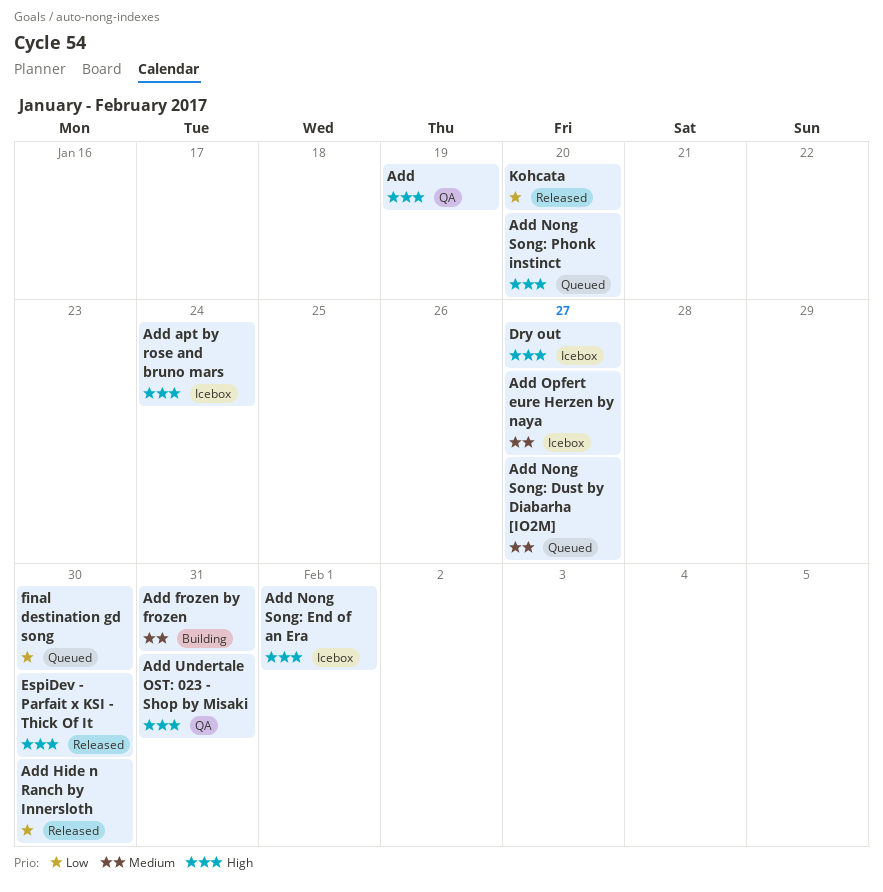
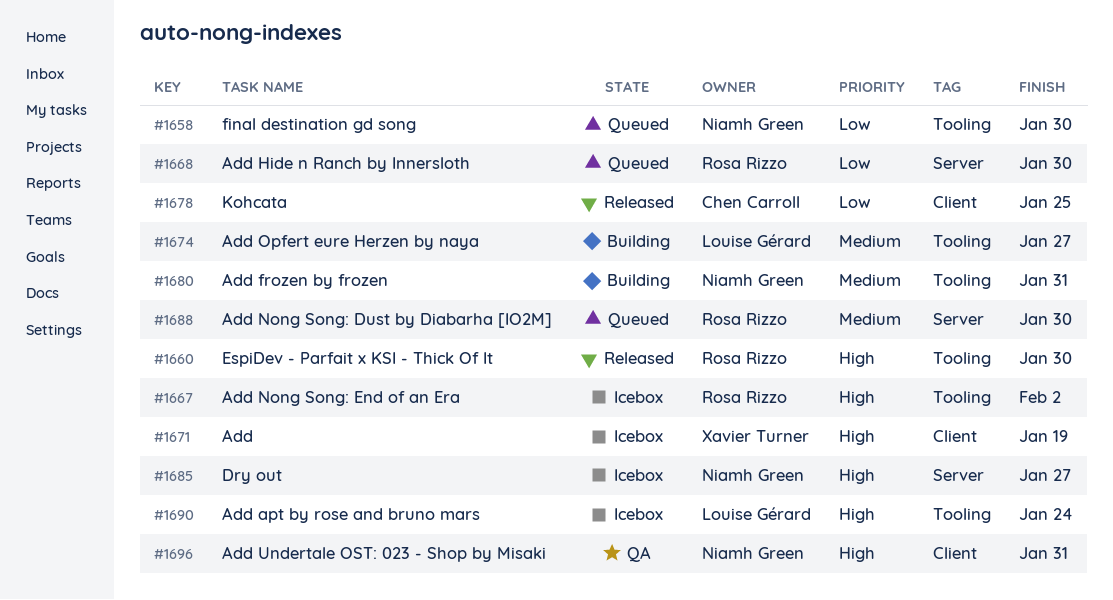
Add, status: QA -> Icebox
Add Hide n Ranch by Innersloth, status: Released -> Queued
Add Nong Song: Dust by Diabarha [IO2M], due: Jan 27 -> Jan 30
Add Nong Song: End of an Era, due: Feb 1 -> Feb 2
Add Nong Song: Phonk instinct: present -> none
Add Opfert eure Herzen by naya, status: Icebox -> Building
Kohcata, due: Jan 20 -> Jan 25

